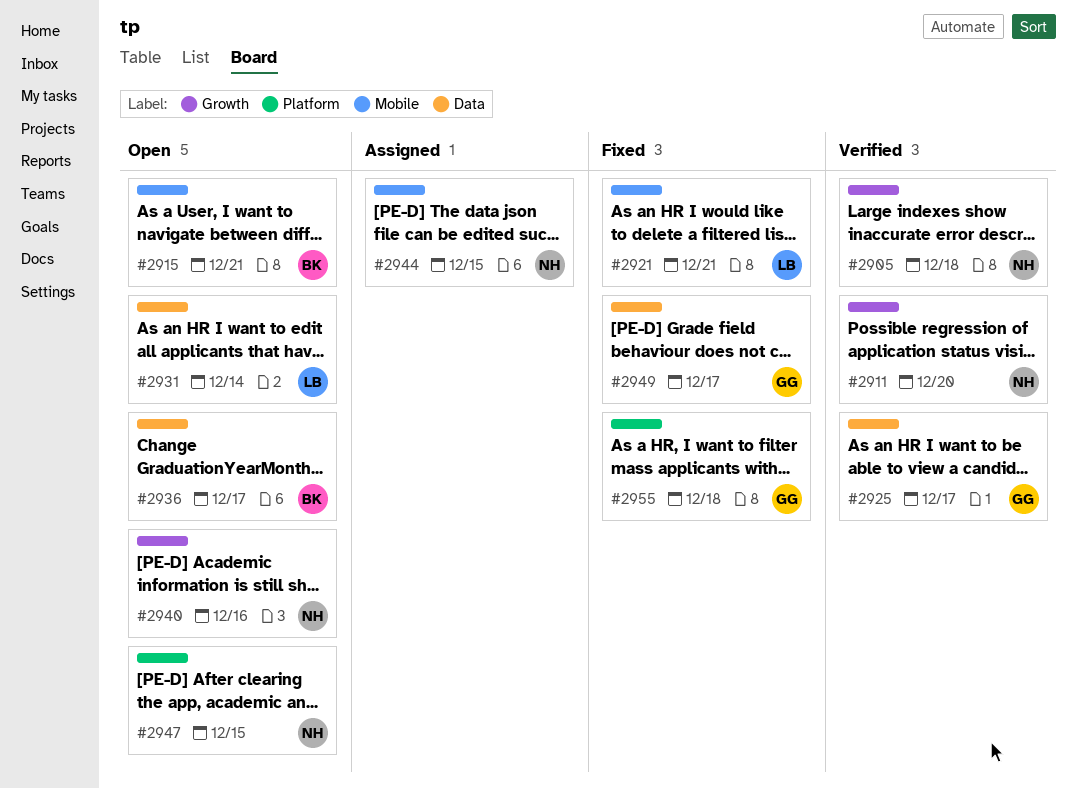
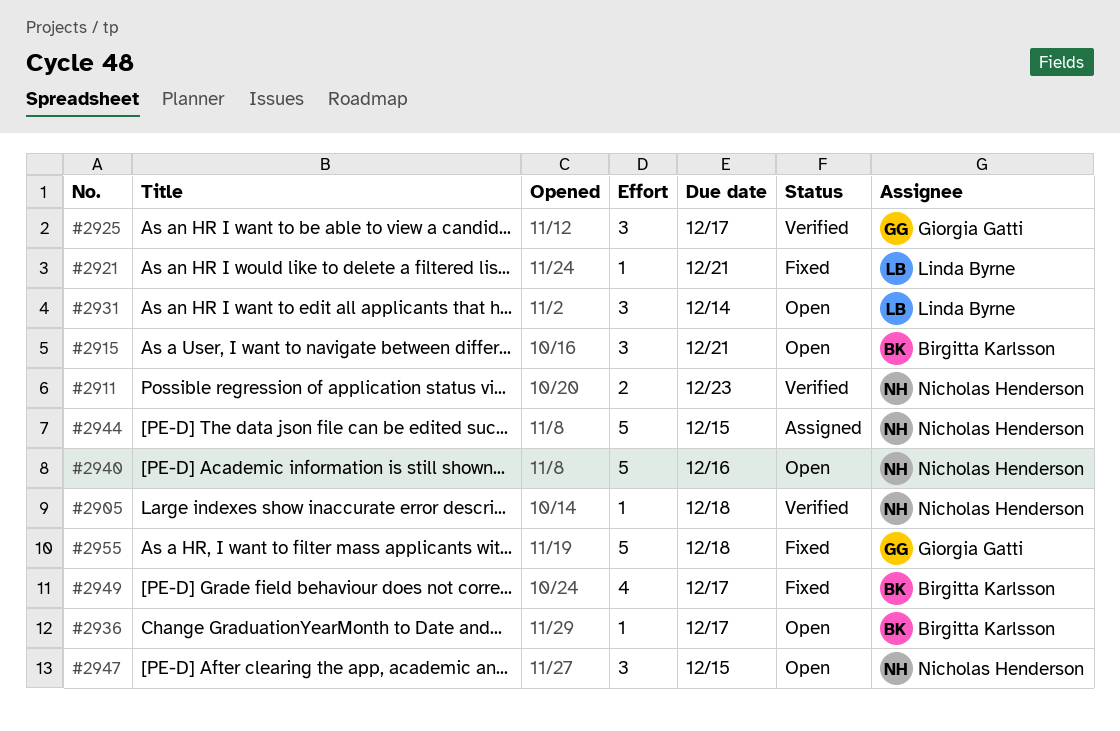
#2911, due: Dec 20 -> Dec 23
#2949, owner: Giorgia Gatti -> Birgitta Karlsson

